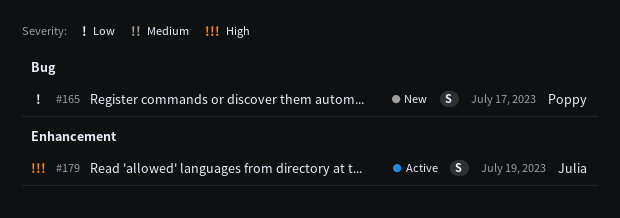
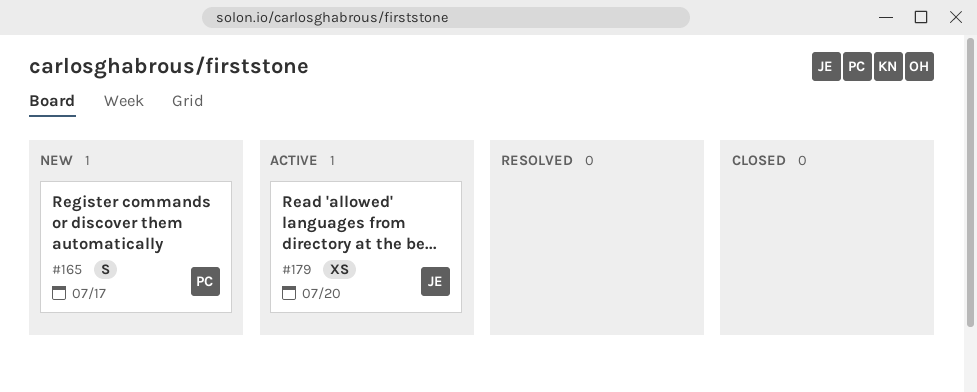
#179, estimate: S -> XS
#179, due: Jul 19 -> Jul 20

